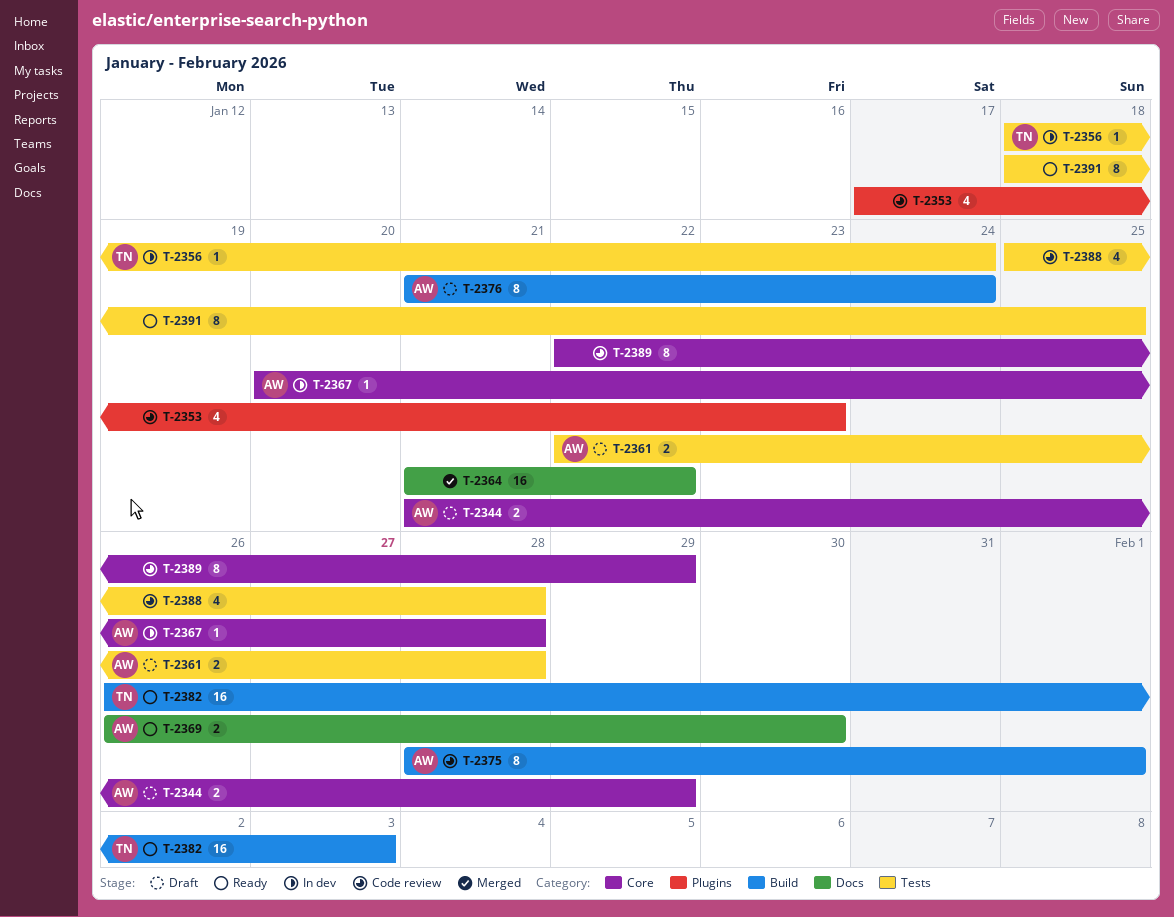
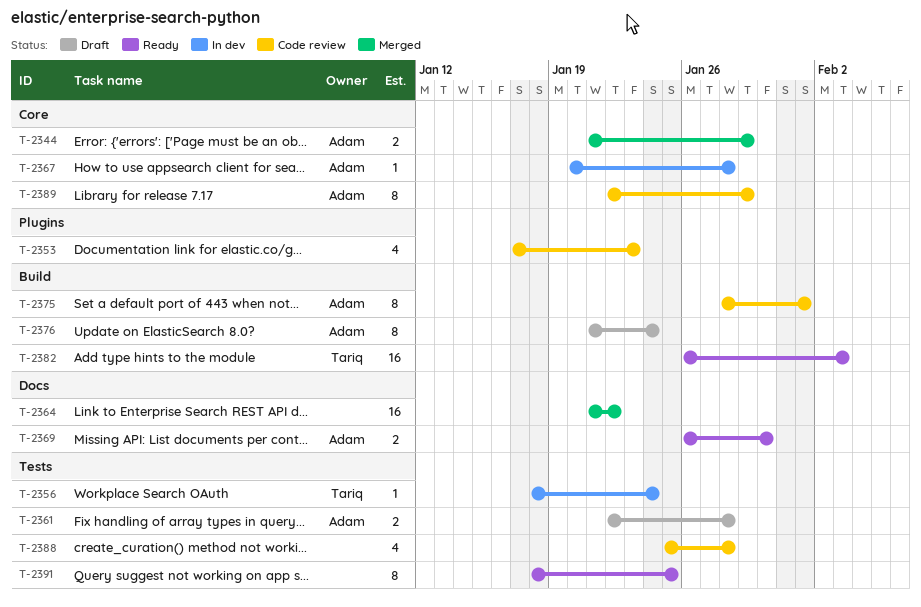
T-2344, status: Draft -> Merged
T-2389, owner: none -> Adam

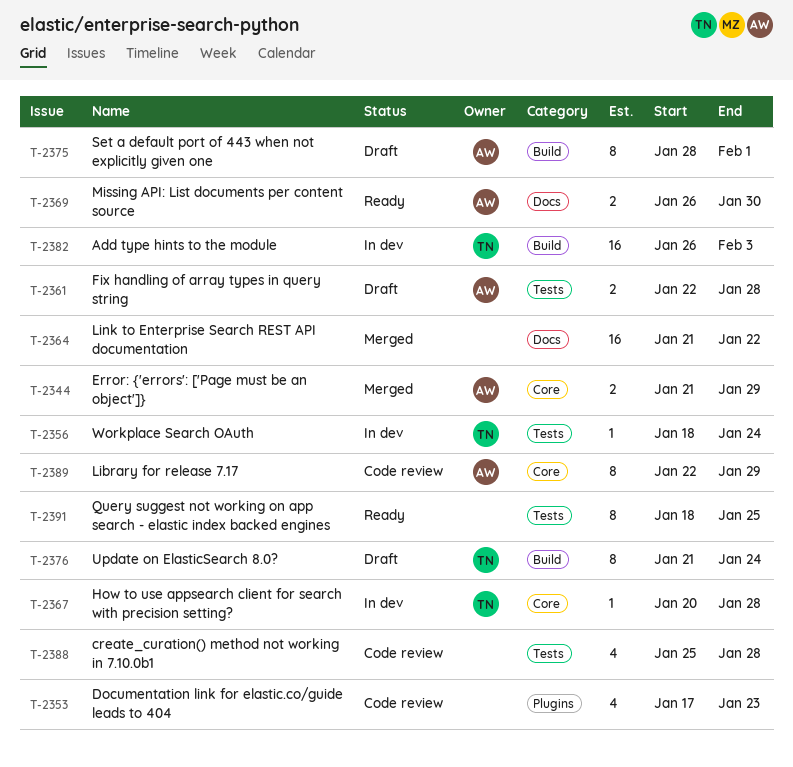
T-2367, owner: Adam -> Tariq
T-2375, status: Code review -> Draft
T-2376, owner: Adam -> Tariq
T-2382, status: Ready -> In dev

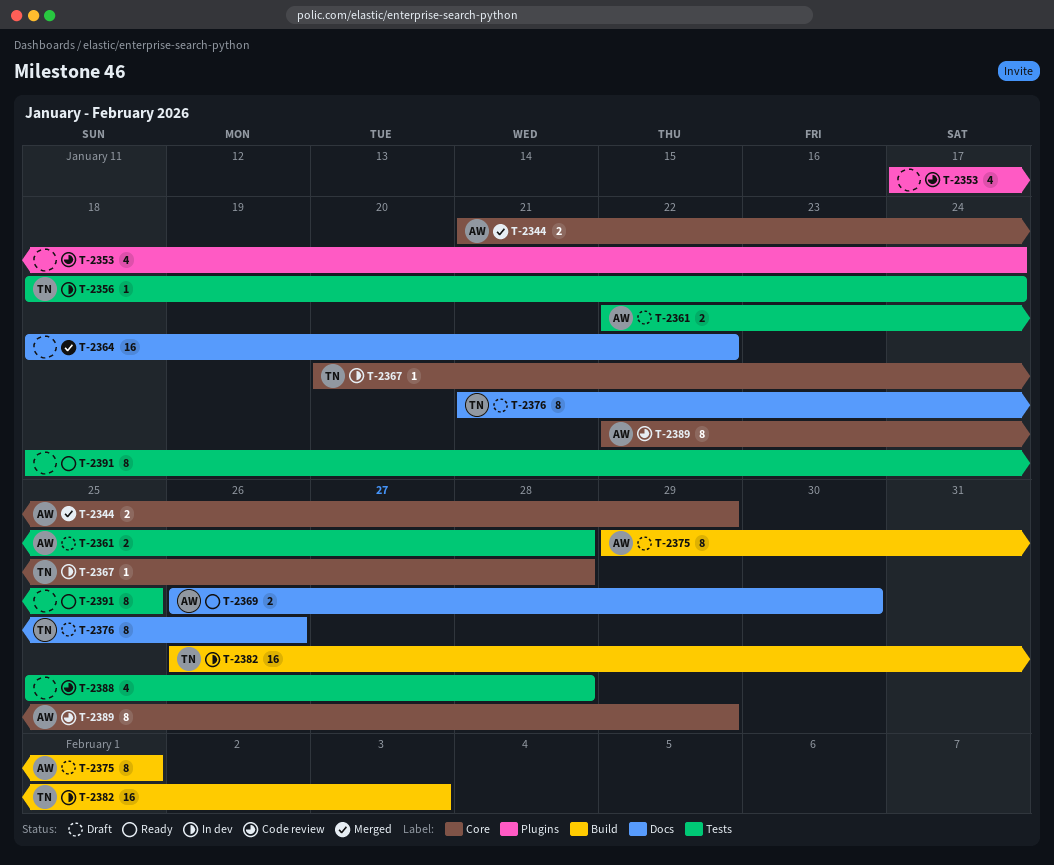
T-2353, due: Jan 23 -> Jan 24
T-2364, start: Jan 21 -> Jan 18
T-2375, start: Jan 28 -> Jan 29
T-2376, label: Build -> Docs
T-2376, due: Jan 24 -> Jan 26

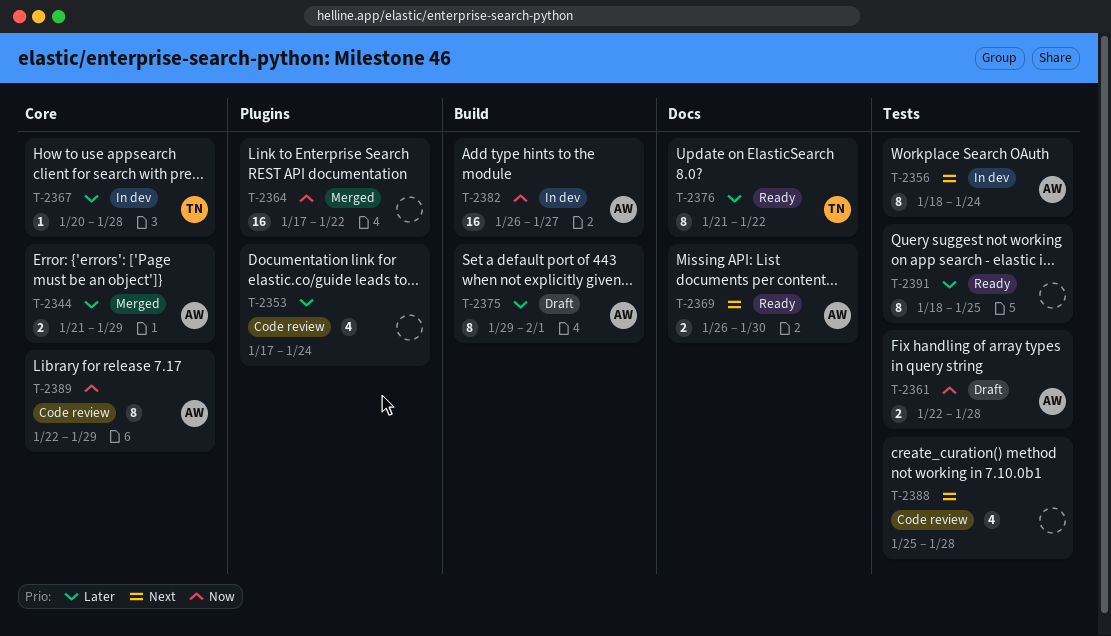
T-2356, owner: TN -> AW
T-2356, estimate: 1 -> 8
T-2364, label: Docs -> Plugins
T-2364, start: Jan 18 -> Jan 17
T-2376, status: Draft -> Ready
T-2376, due: Jan 26 -> Jan 22
T-2382, owner: TN -> AW
T-2382, due: Feb 3 -> Jan 27

